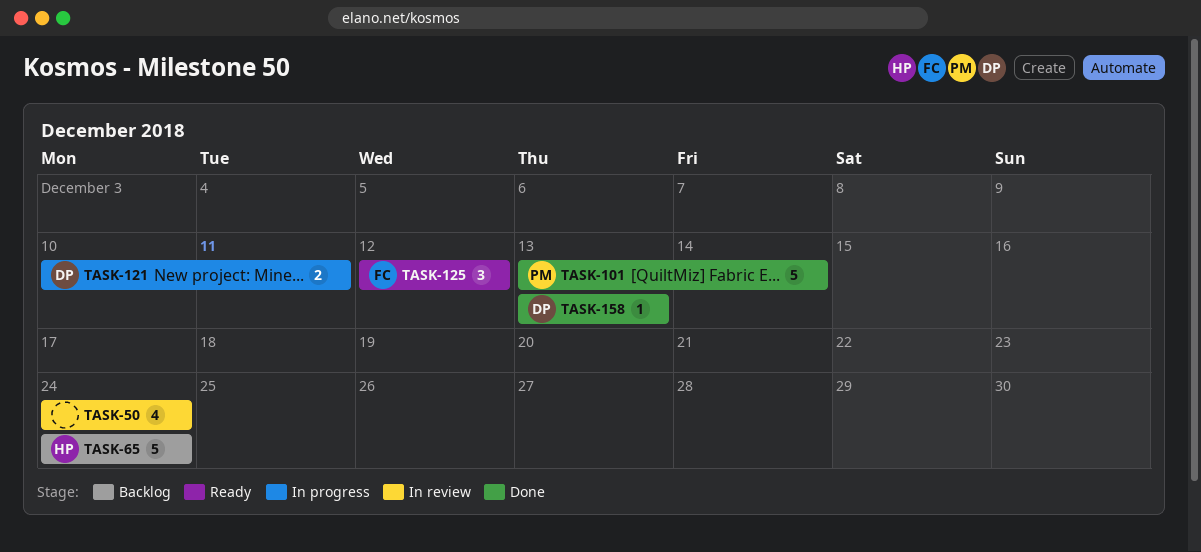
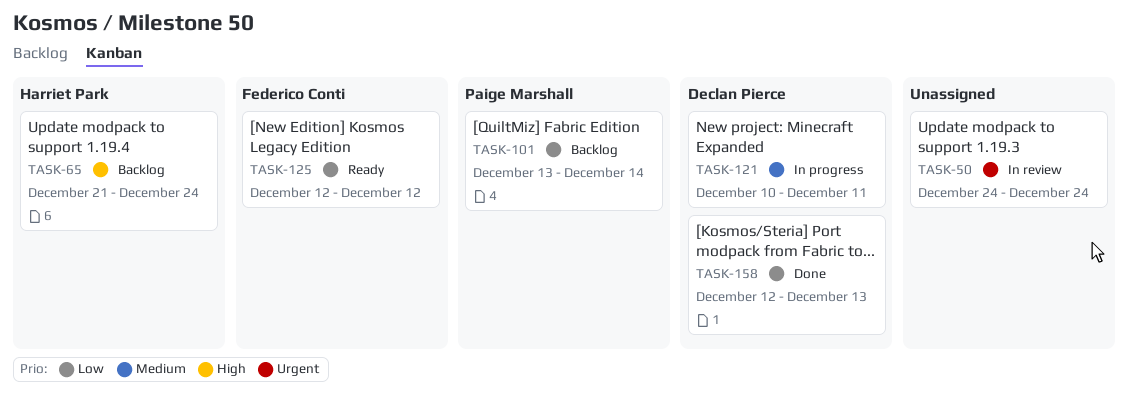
TASK-65, start: Dec 24 -> Dec 21
TASK-101, status: Done -> Backlog
TASK-158, start: Dec 13 -> Dec 12

